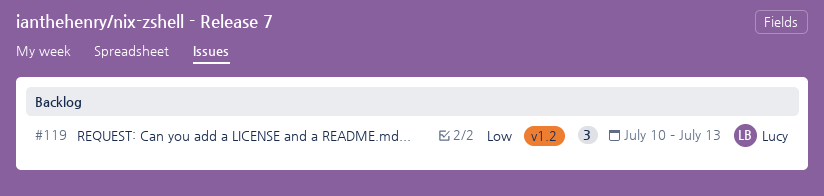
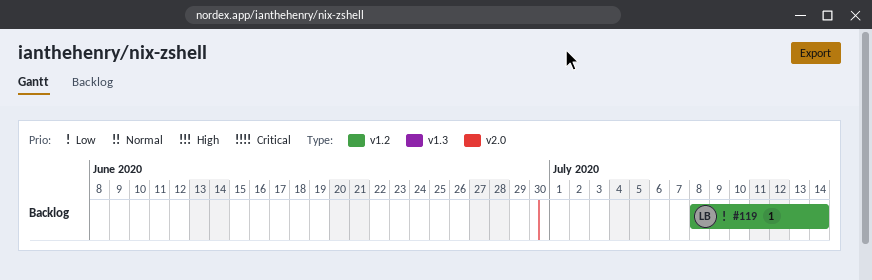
#119, estimate: 3 -> 1
#119, start: Jul 10 -> Jul 8
#119, due: Jul 13 -> Jul 14

